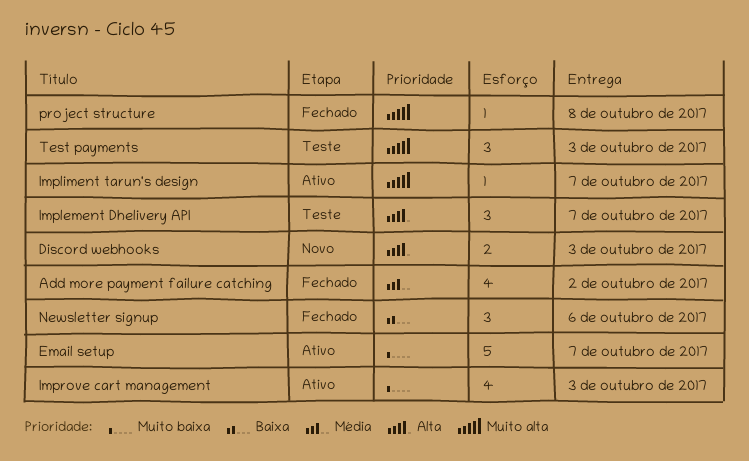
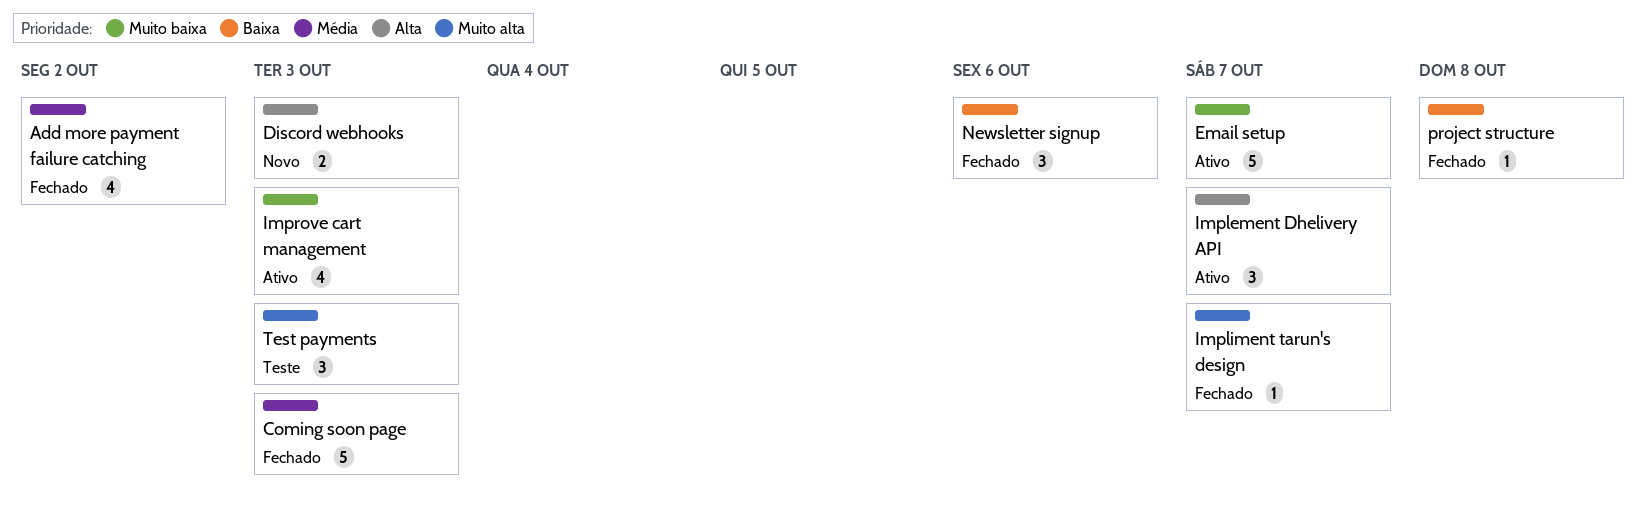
Coming soon page: none -> present
Implement Dhelivery API, status: Teste -> Ativo
Impliment tarun's design, status: Ativo -> Fechado
project structure, priority: Muito alta -> Baixa

